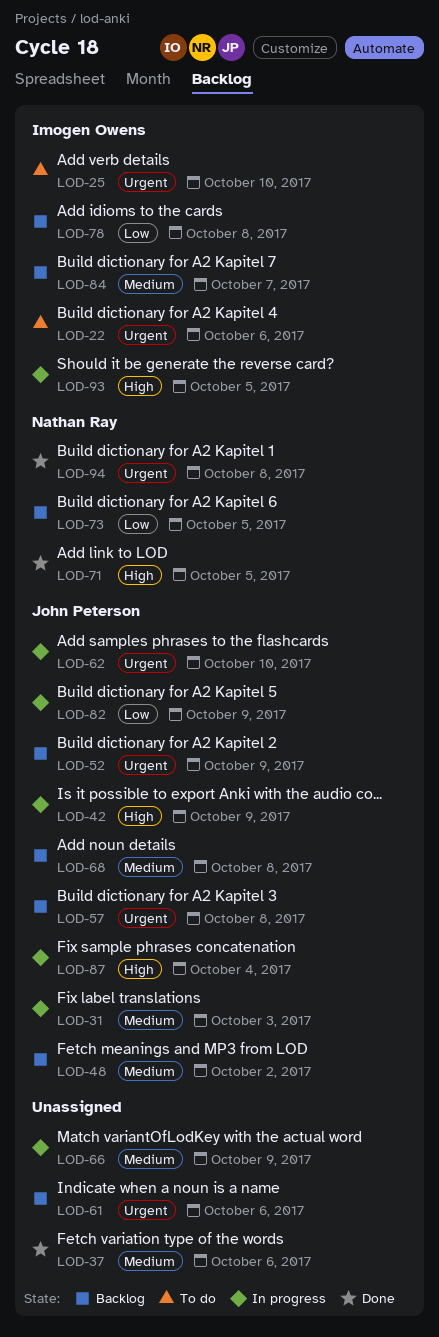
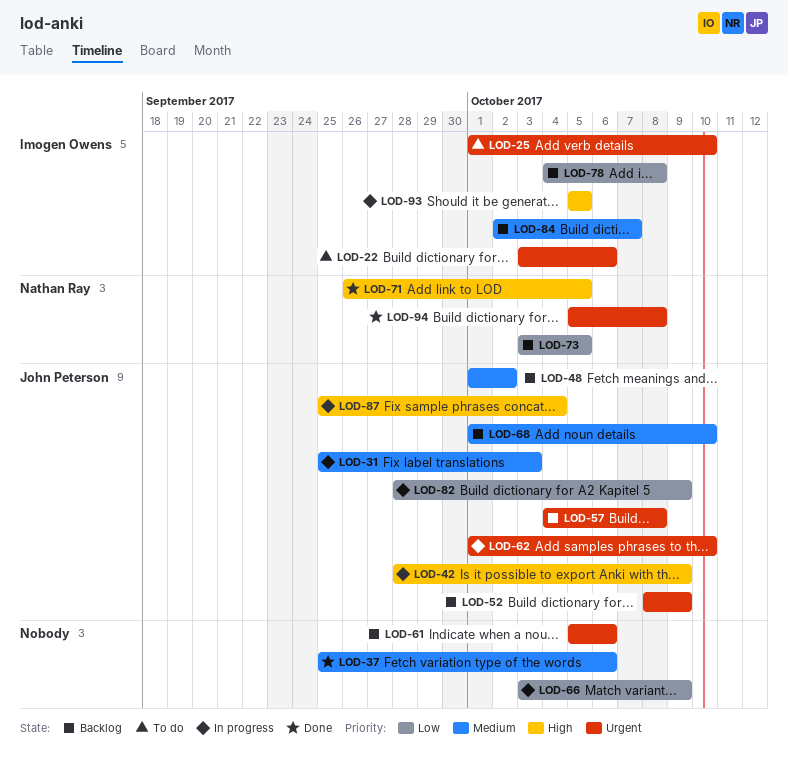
LOD-66, priority: Medium -> Low
LOD-68, due: Oct 8 -> Oct 10

